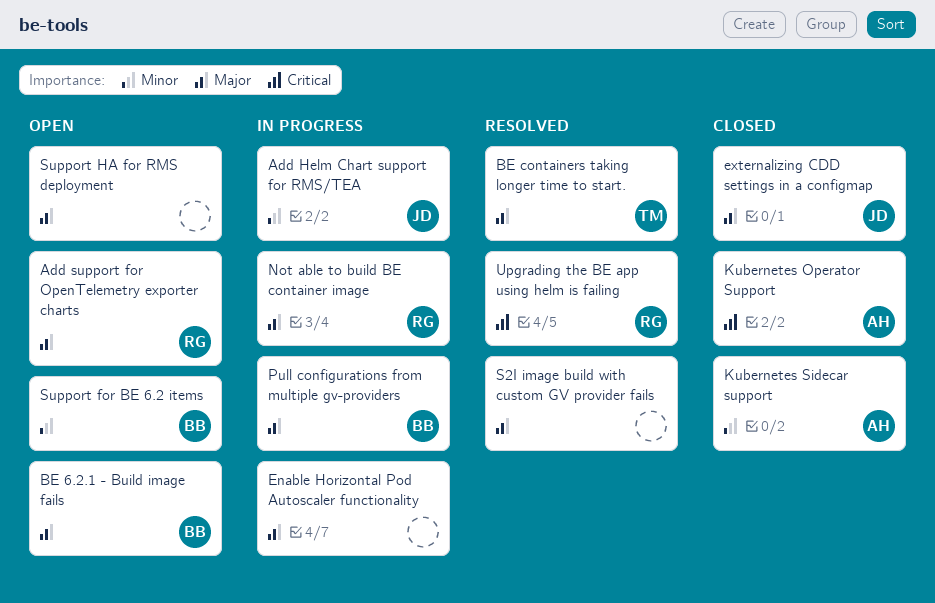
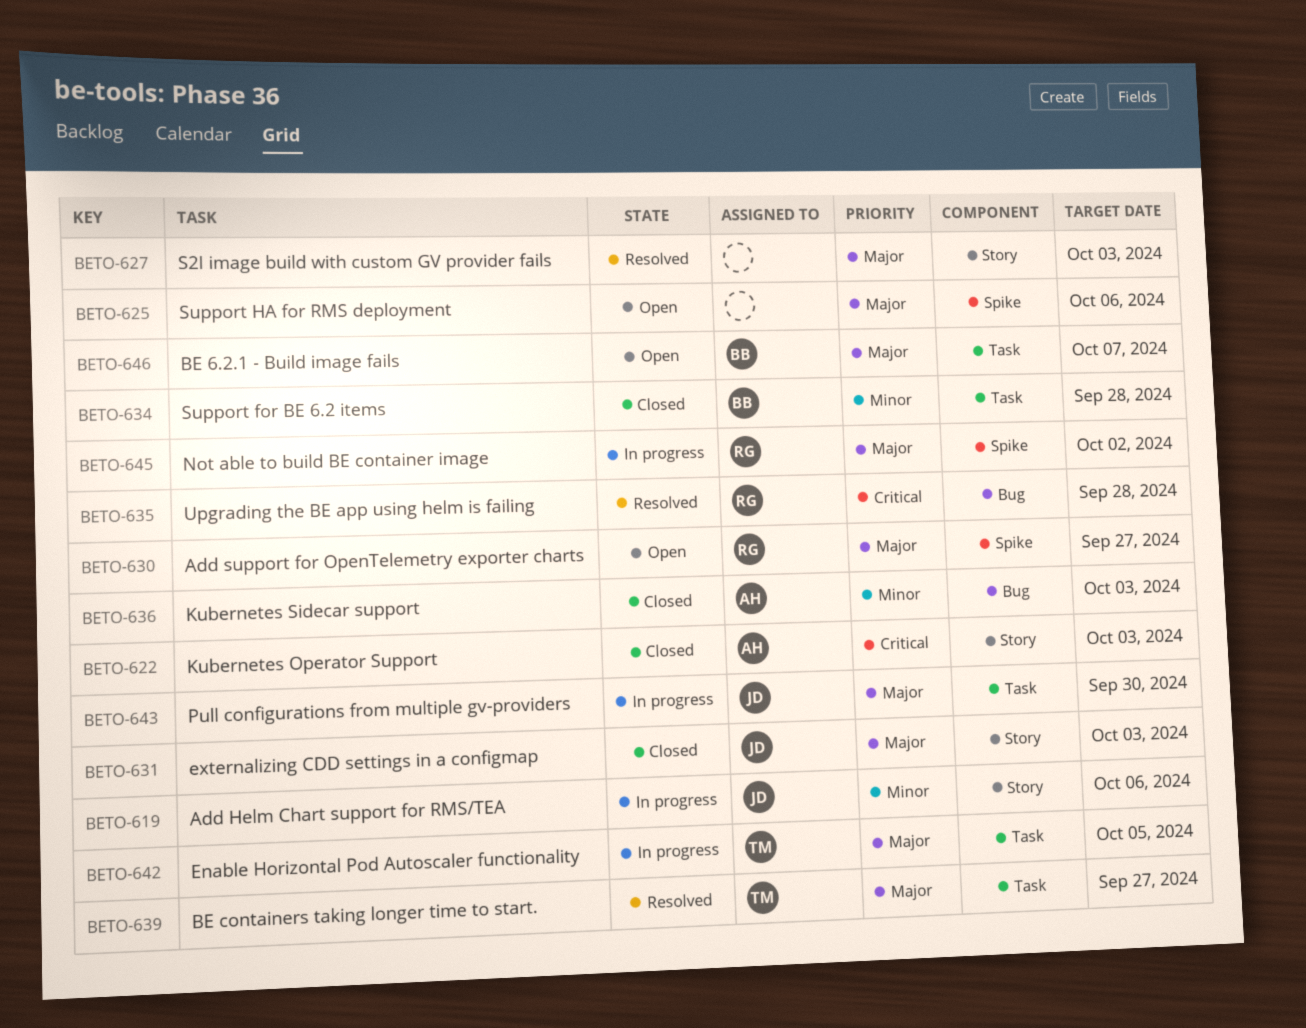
Enable Horizontal Pod Autoscaler functionality, owner: none -> TM
Pull configurations from multiple gv-providers, owner: BB -> JD
Support for BE 6.2 items, status: Open -> Closed

